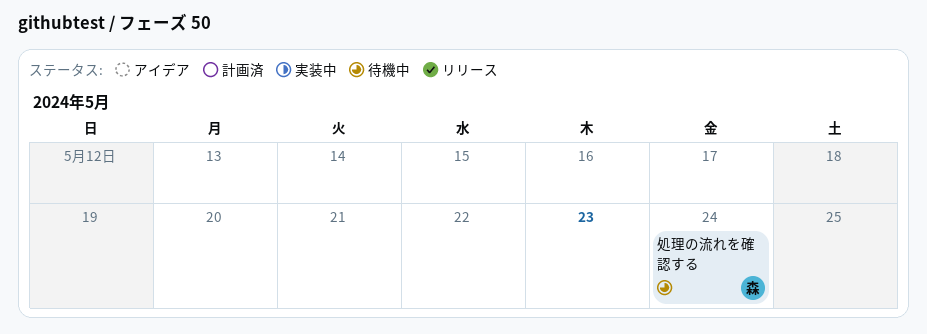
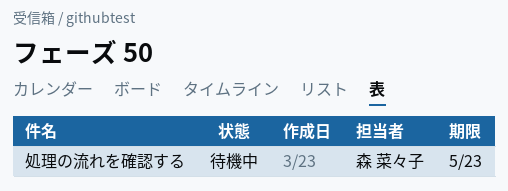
処理の流れを確認する, due: May 24 -> May 23

